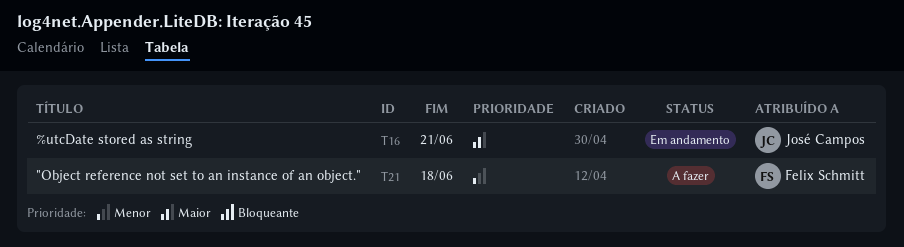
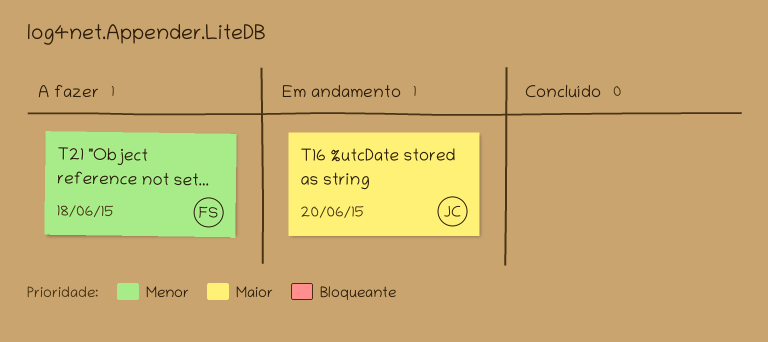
T16, due: Jun 21 -> Jun 20

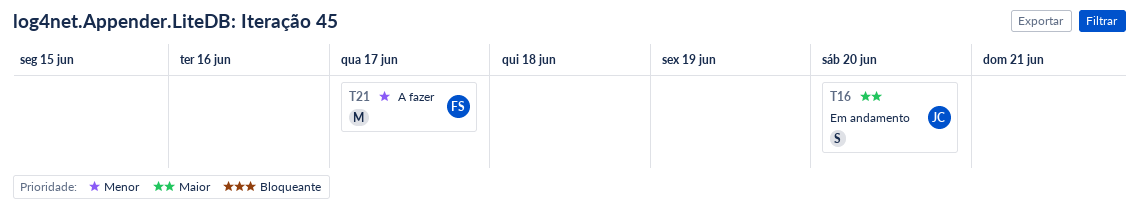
T21, due: Jun 18 -> Jun 17

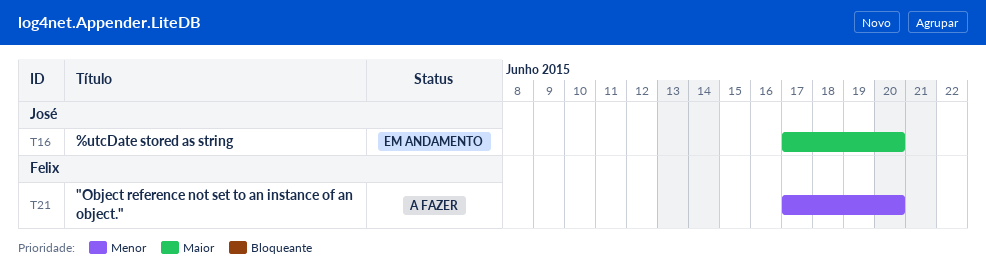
T21, due: Jun 17 -> Jun 20

